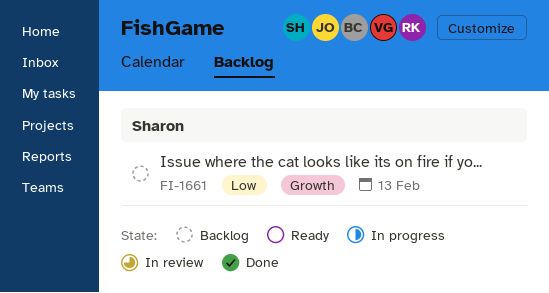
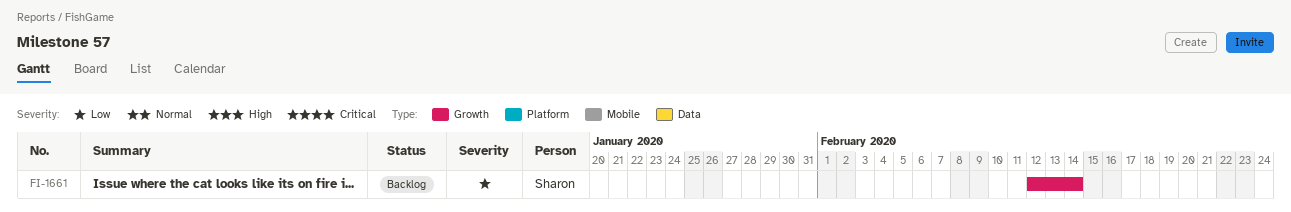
FI-1661, due: Feb 13 -> Feb 14

